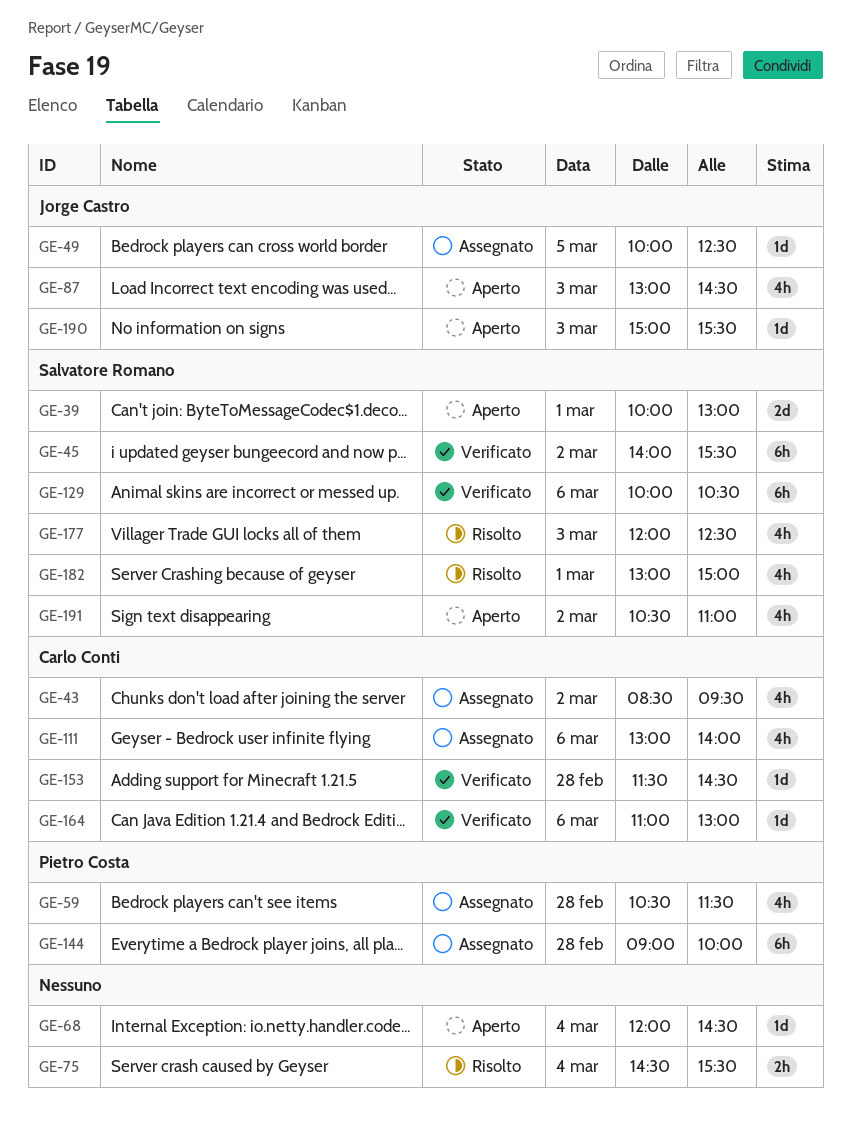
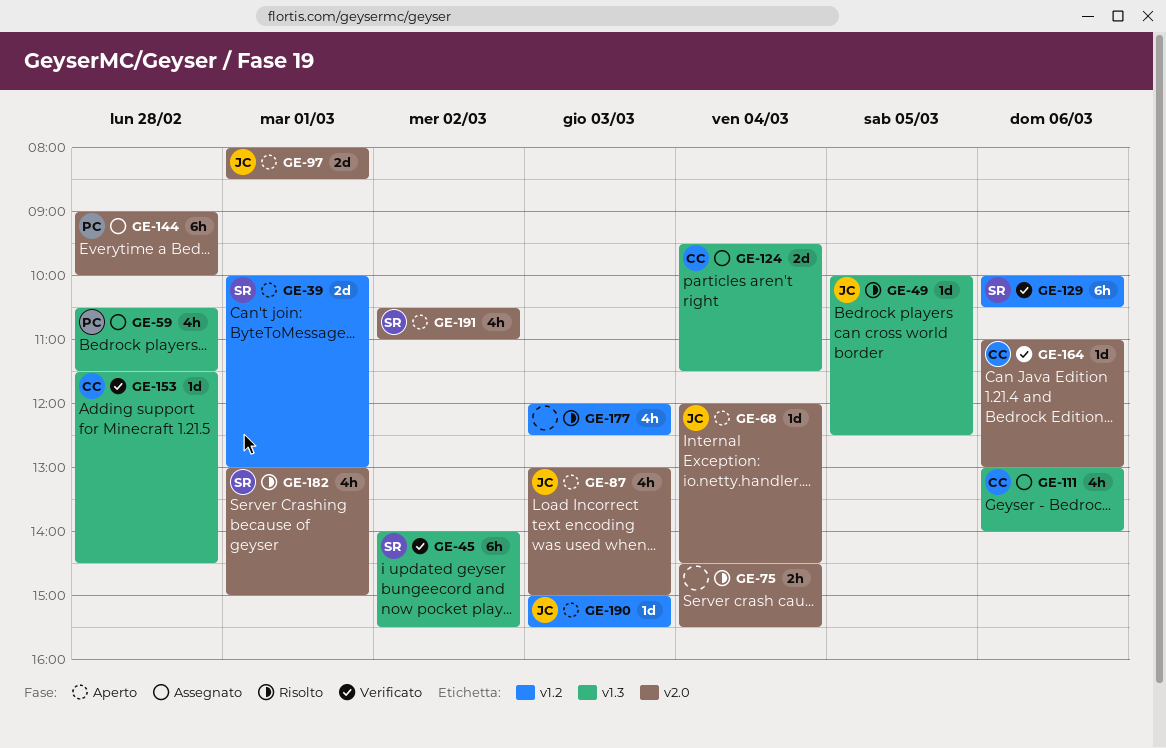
GE-43: present -> none
GE-49, status: Assegnato -> Risolto
GE-68, owner: none -> Jorge Castro
GE-87, ends: 14:30 -> 15:00
GE-97: none -> present
GE-124: none -> present
GE-177, owner: Salvatore Romano -> none

